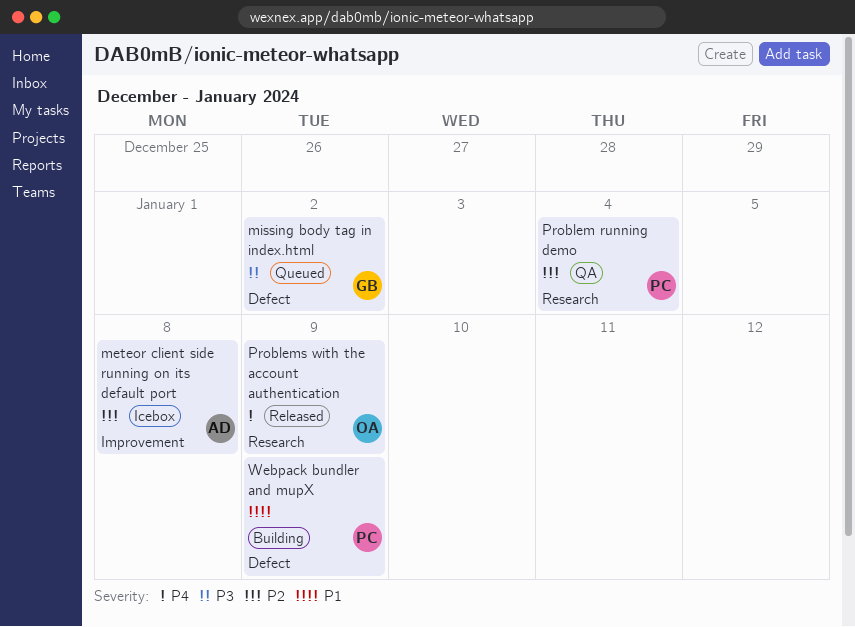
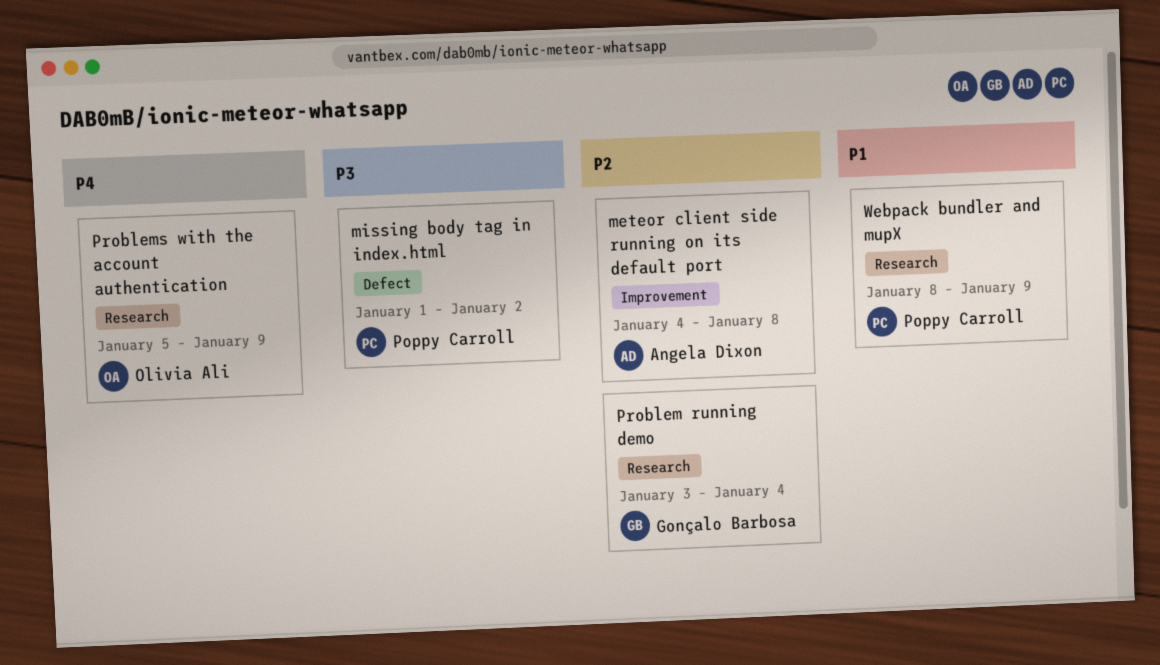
missing body tag in index.html, owner: Gonçalo Barbosa -> Poppy Carroll
Problem running demo, owner: Poppy Carroll -> Gonçalo Barbosa
Webpack bundler and mupX, label: Defect -> Research

